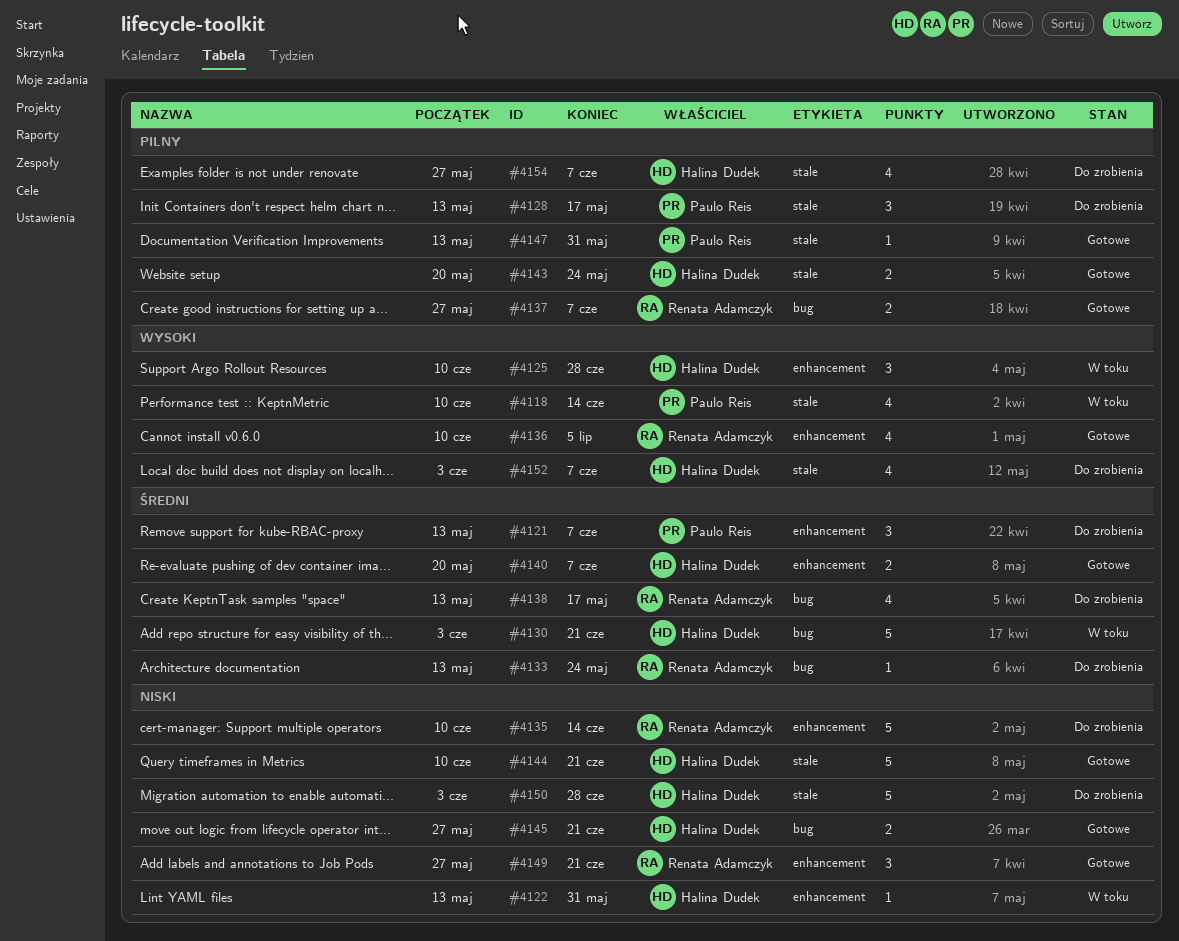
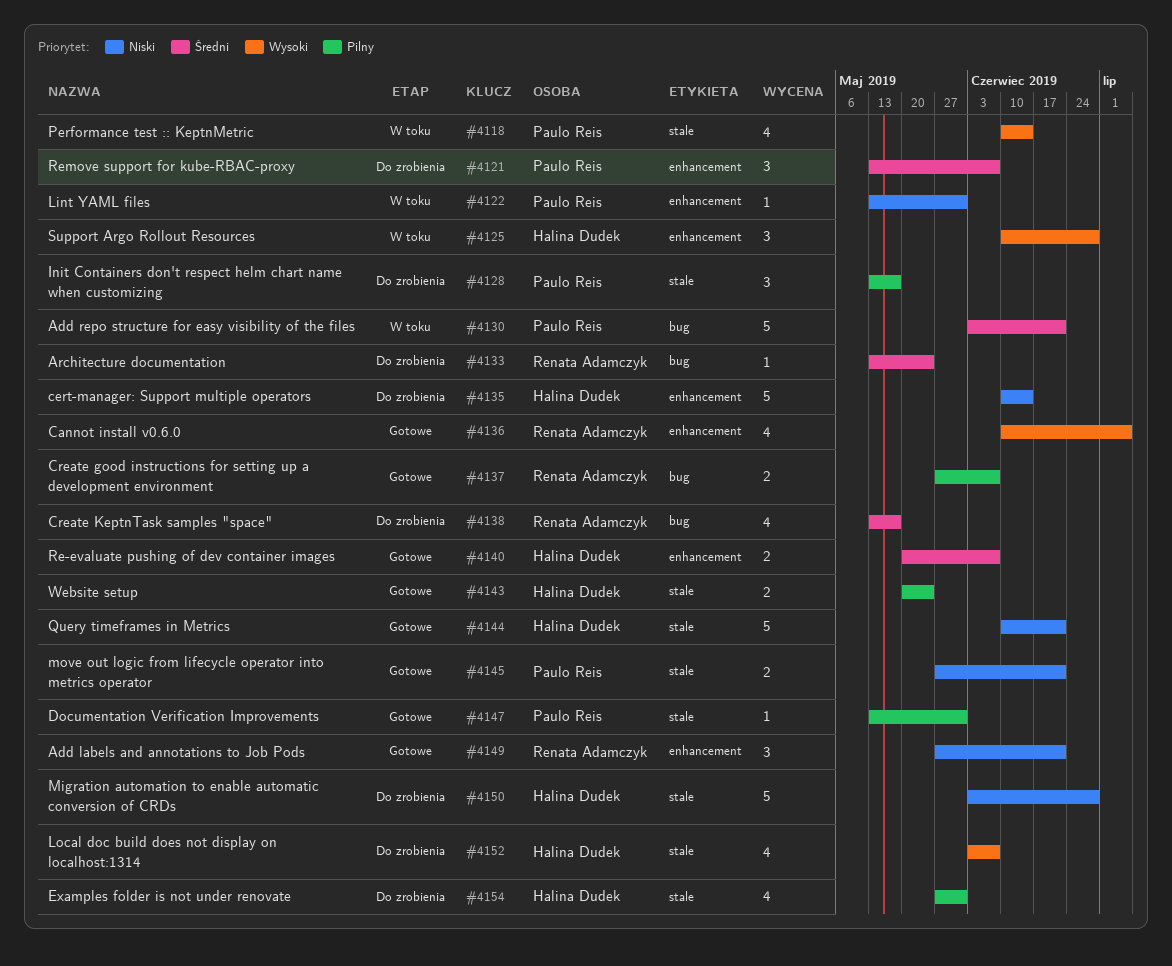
#4122, owner: Halina Dudek -> Paulo Reis
#4130, owner: Halina Dudek -> Paulo Reis
#4135, owner: Renata Adamczyk -> Halina Dudek
#4145, owner: Halina Dudek -> Paulo Reis
#4145, label: bug -> stale
#4154, due: Jun 7 -> May 31

